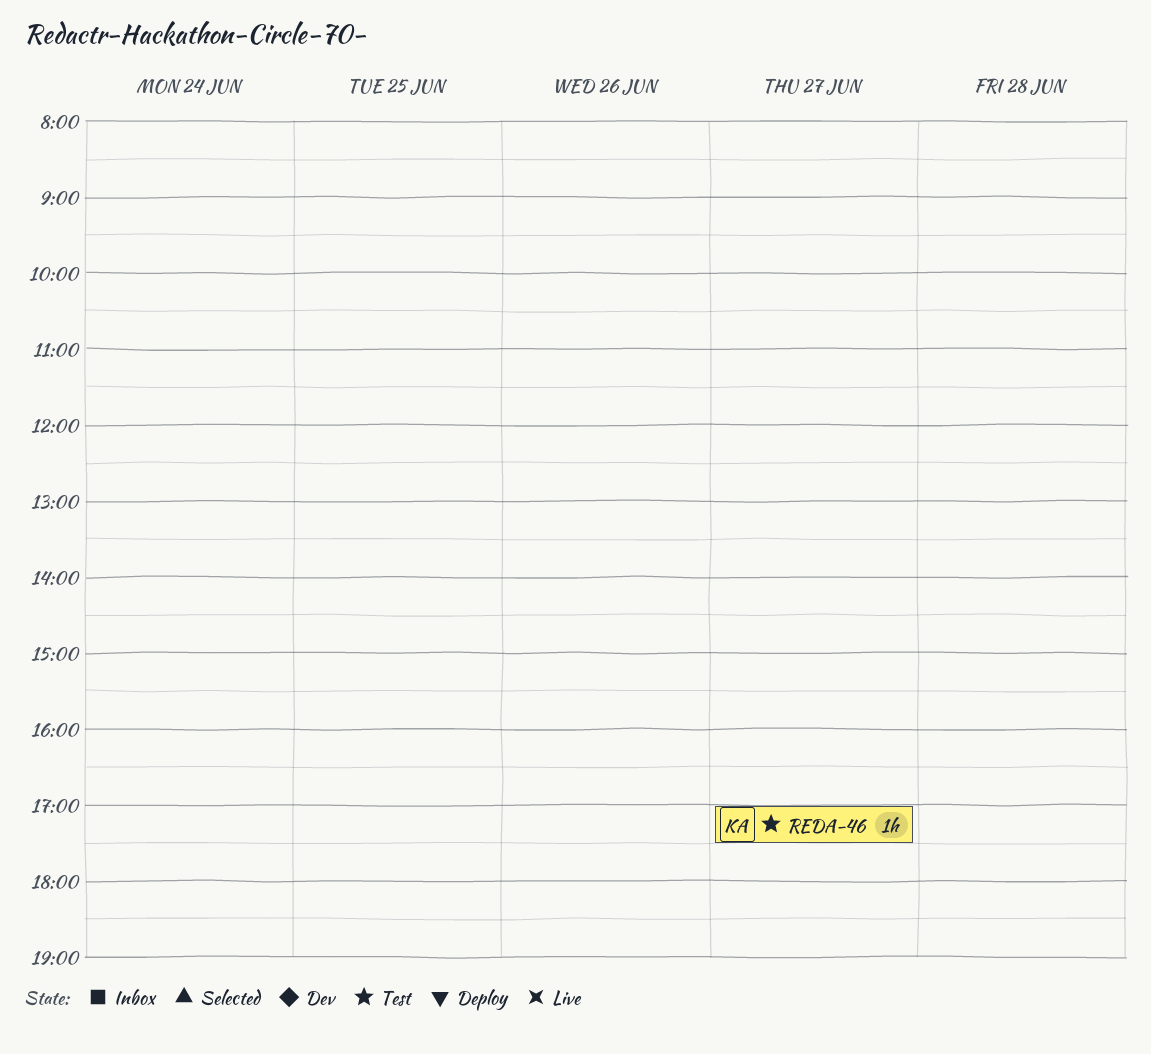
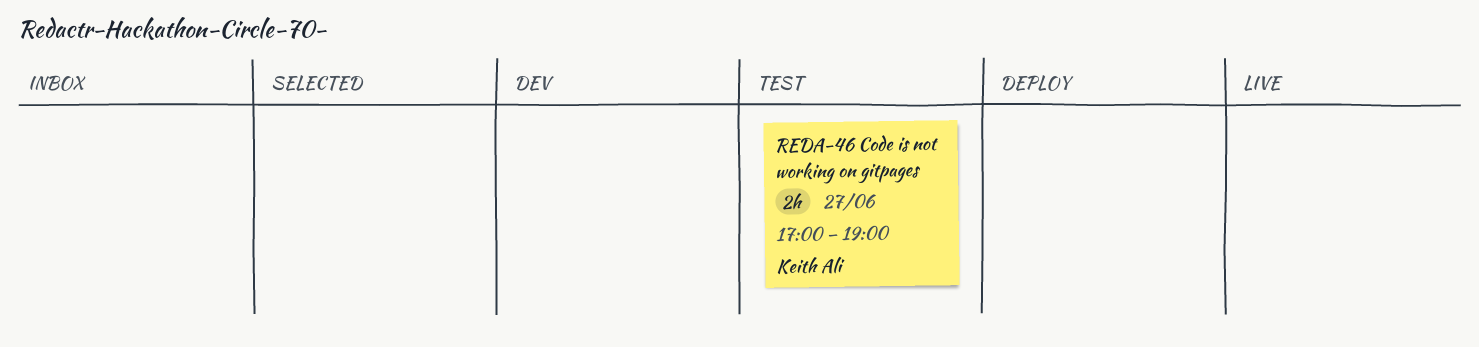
REDA-46, estimate: 1h -> 2h
REDA-46, ends: 17:30 -> 19:00

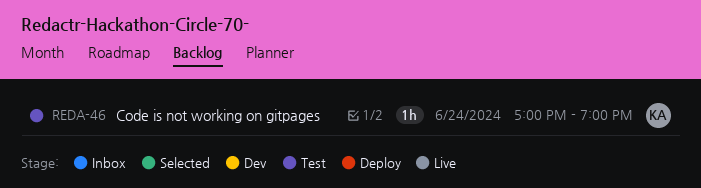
REDA-46, estimate: 2h -> 1h
REDA-46, day: Jun 27 -> Jun 24

